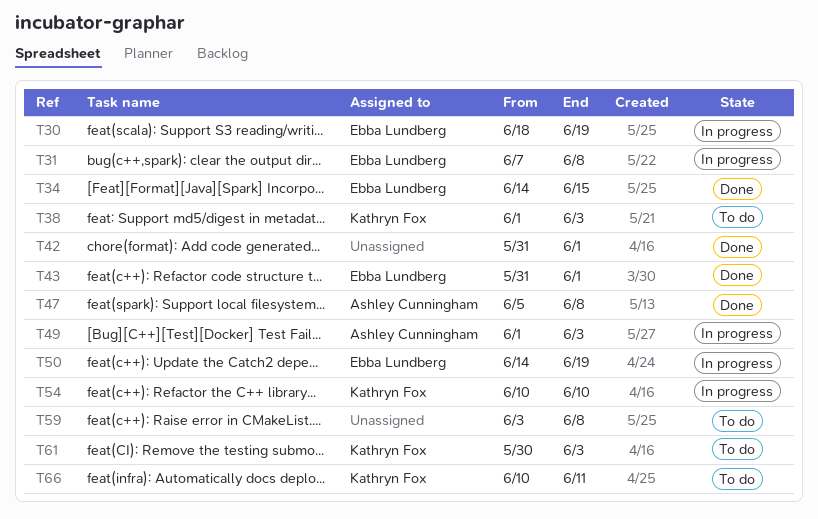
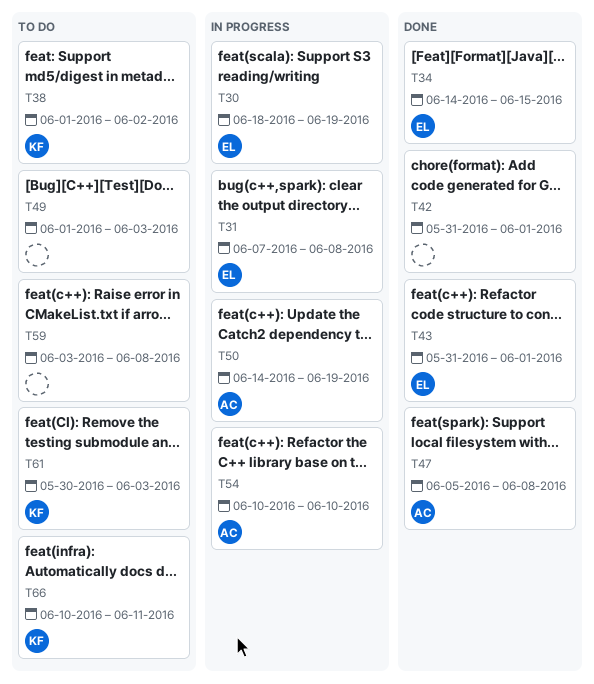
T38, due: Jun 3 -> Jun 2
T49, status: In progress -> To do
T49, owner: Ashley Cunningham -> none
T50, owner: Ebba Lundberg -> Ashley Cunningham
T54, owner: Kathryn Fox -> Ashley Cunningham

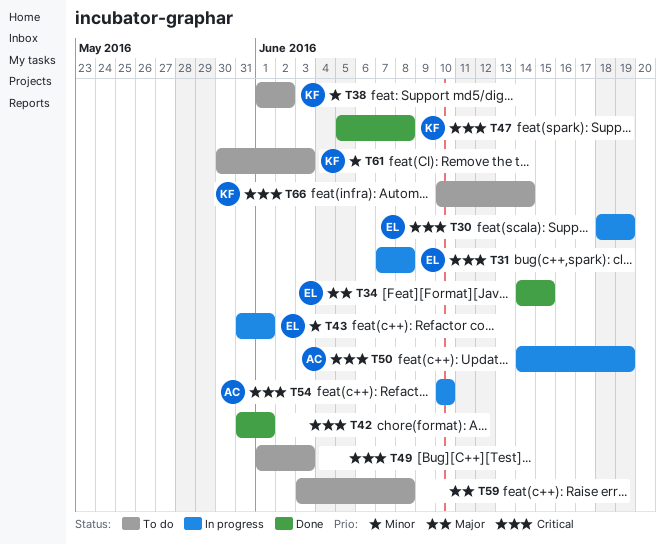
T43, status: Done -> In progress
T47, owner: AC -> KF
T66, due: Jun 11 -> Jun 14

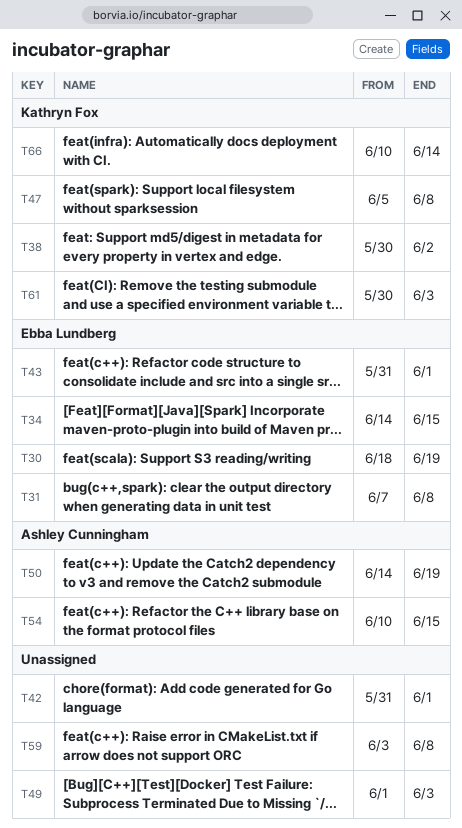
T38, start: Jun 1 -> May 30
T54, due: Jun 10 -> Jun 15

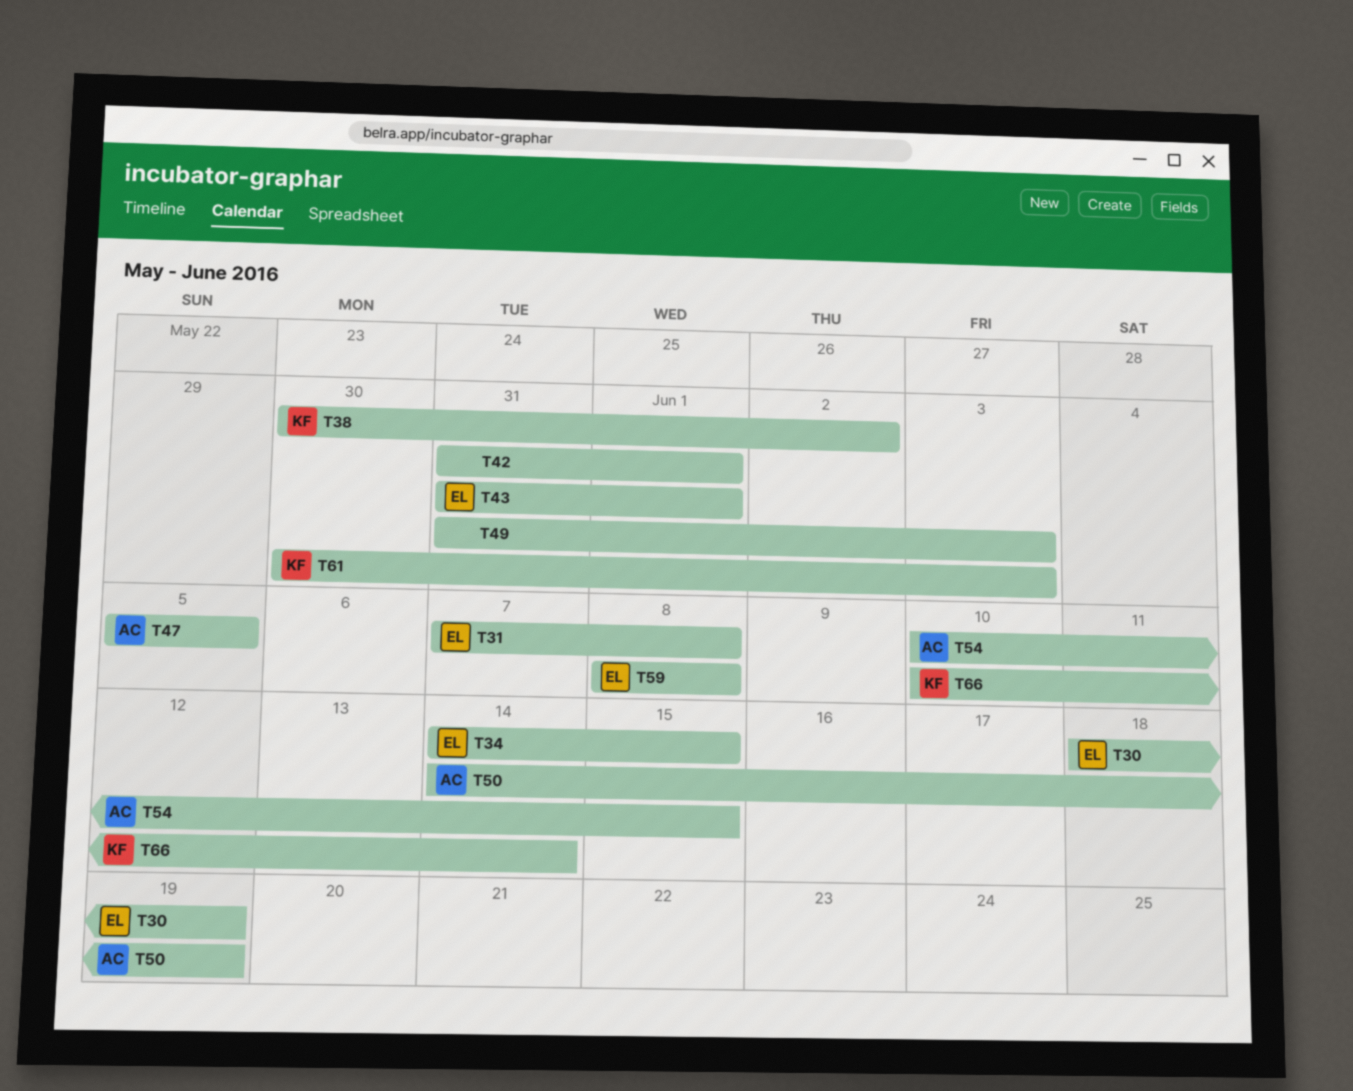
T47, owner: Kathryn Fox -> Ashley Cunningham
T47, due: Jun 8 -> Jun 5
T49, start: Jun 1 -> May 31
T59, owner: none -> Ebba Lundberg
T59, start: Jun 3 -> Jun 8

